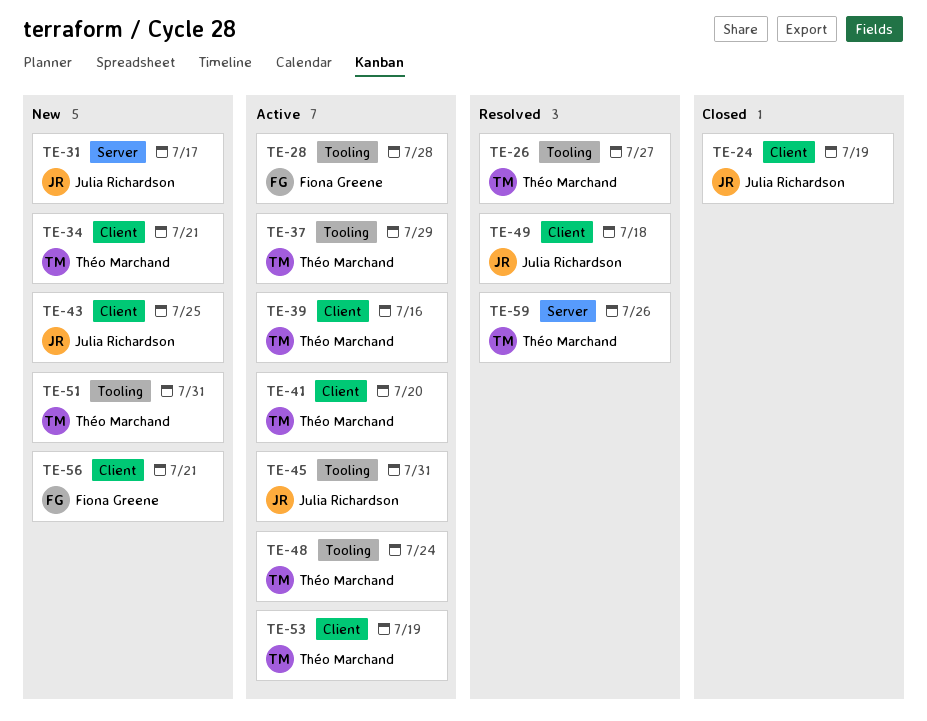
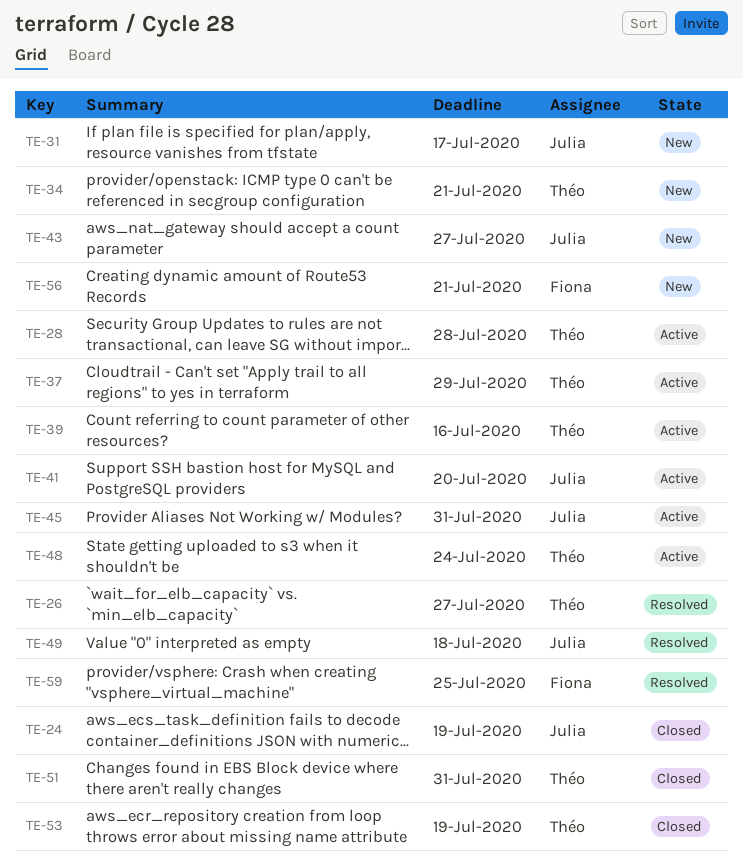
TE-28, owner: Fiona Greene -> Théo Marchand
TE-41, owner: Théo Marchand -> Julia Richardson
TE-43, due: Jul 25 -> Jul 27
TE-51, status: New -> Closed
TE-53, status: Active -> Closed
TE-59, owner: Théo Marchand -> Fiona Greene
TE-59, due: Jul 26 -> Jul 25

